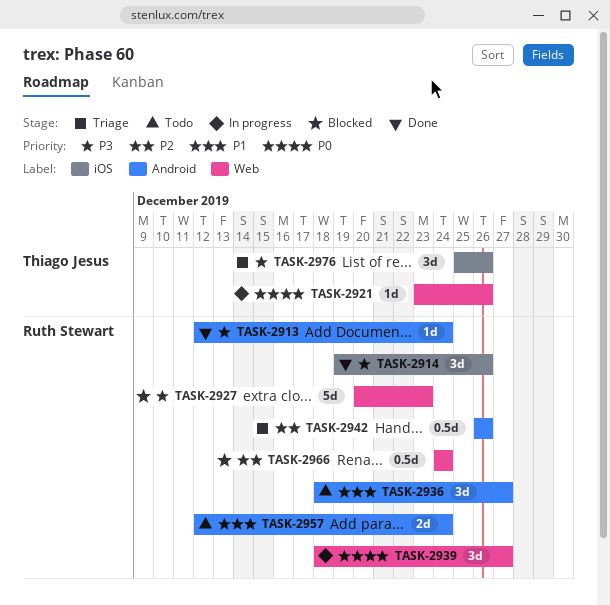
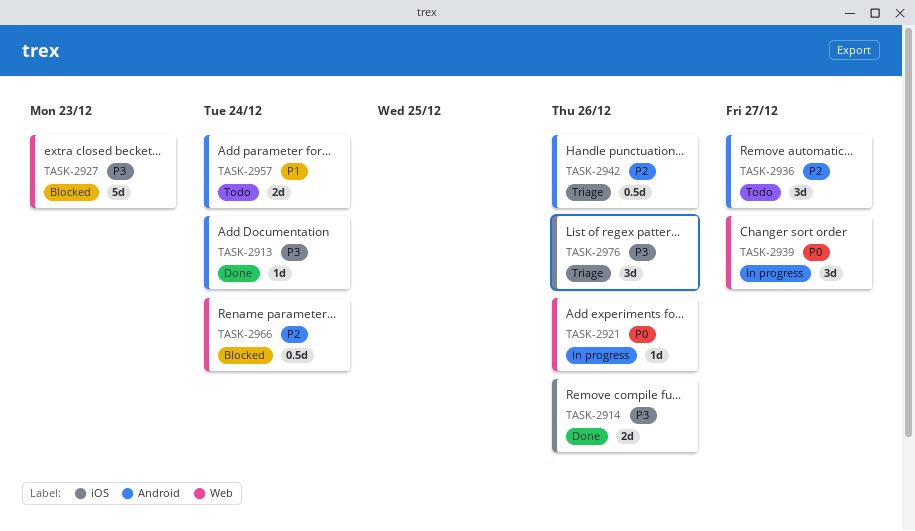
TASK-2914, estimate: 3d -> 2d
TASK-2936, priority: P1 -> P2

